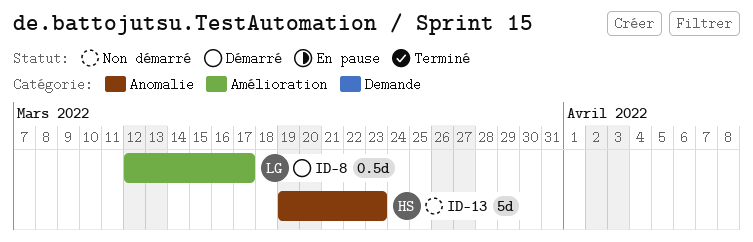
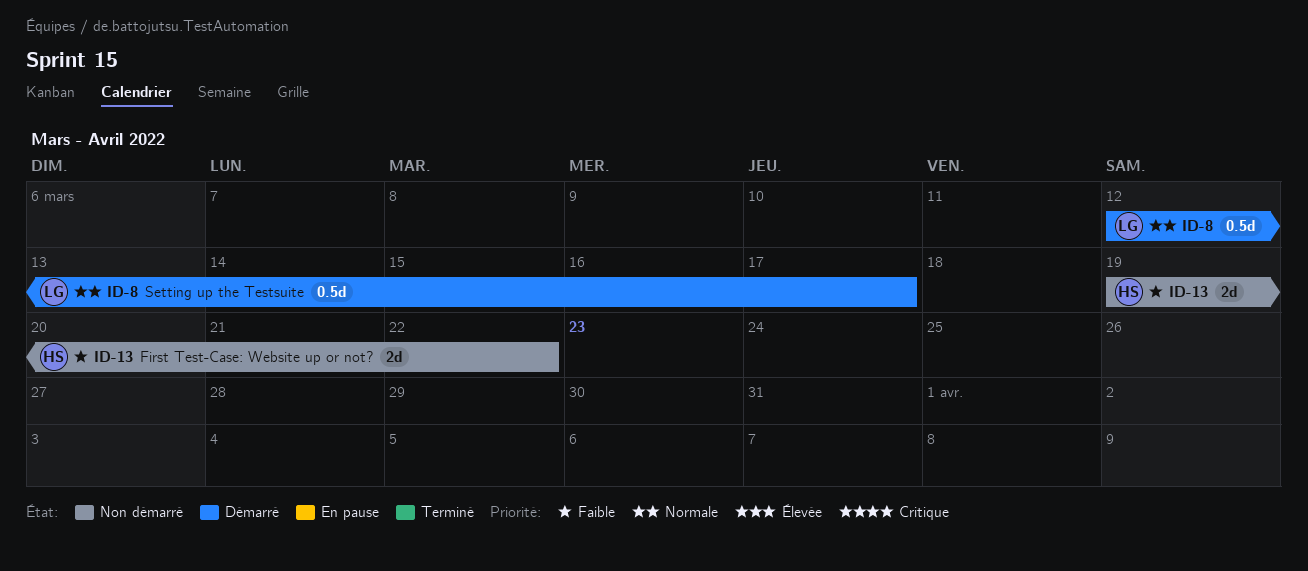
ID-13, estimate: 5d -> 2d
ID-13, due: Mar 23 -> Mar 22

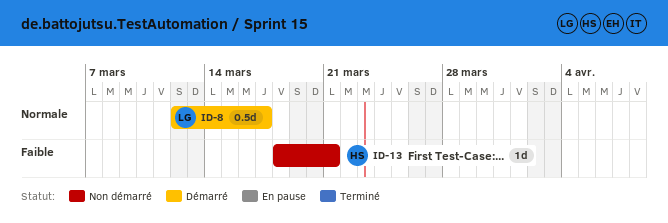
ID-13, estimate: 2d -> 1d
ID-13, start: Mar 19 -> Mar 18
ID-13, due: Mar 22 -> Mar 21

